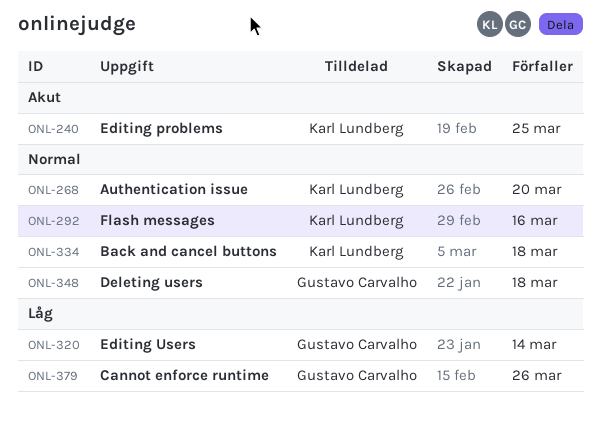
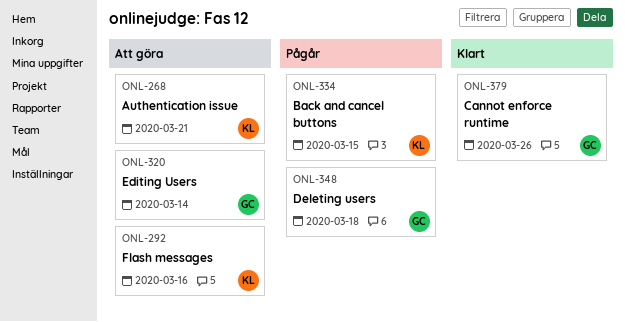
ONL-240: present -> none
ONL-268, due: Mar 20 -> Mar 21
ONL-334, due: Mar 18 -> Mar 15

